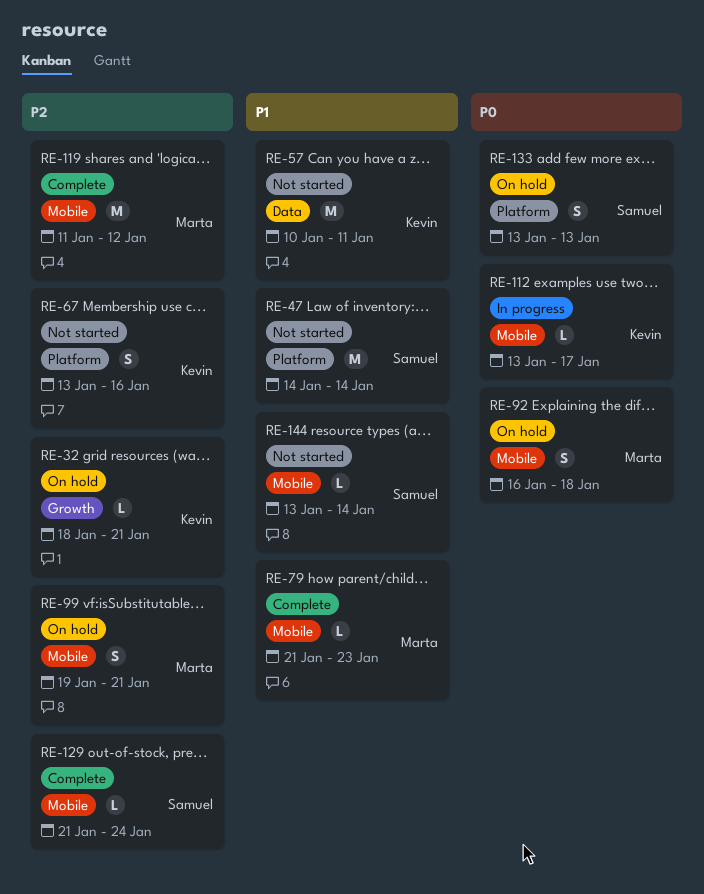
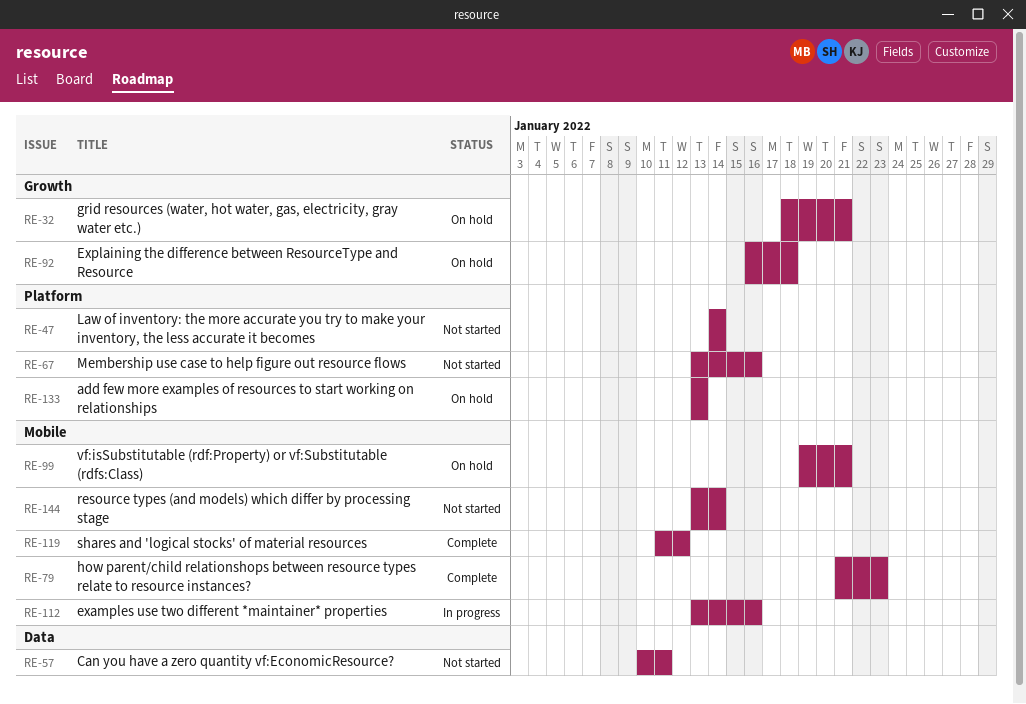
RE-92, label: Mobile -> Growth
RE-112, due: Jan 17 -> Jan 16
RE-129: present -> none

